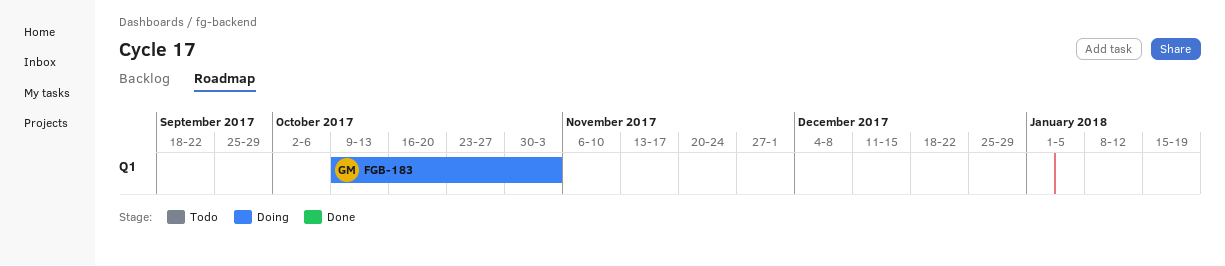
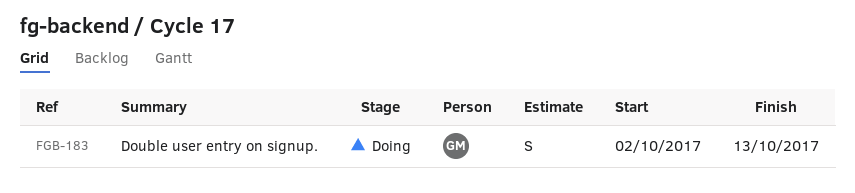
FGB-183, start: Oct 9 -> Oct 2
FGB-183, due: Nov 3 -> Oct 13

